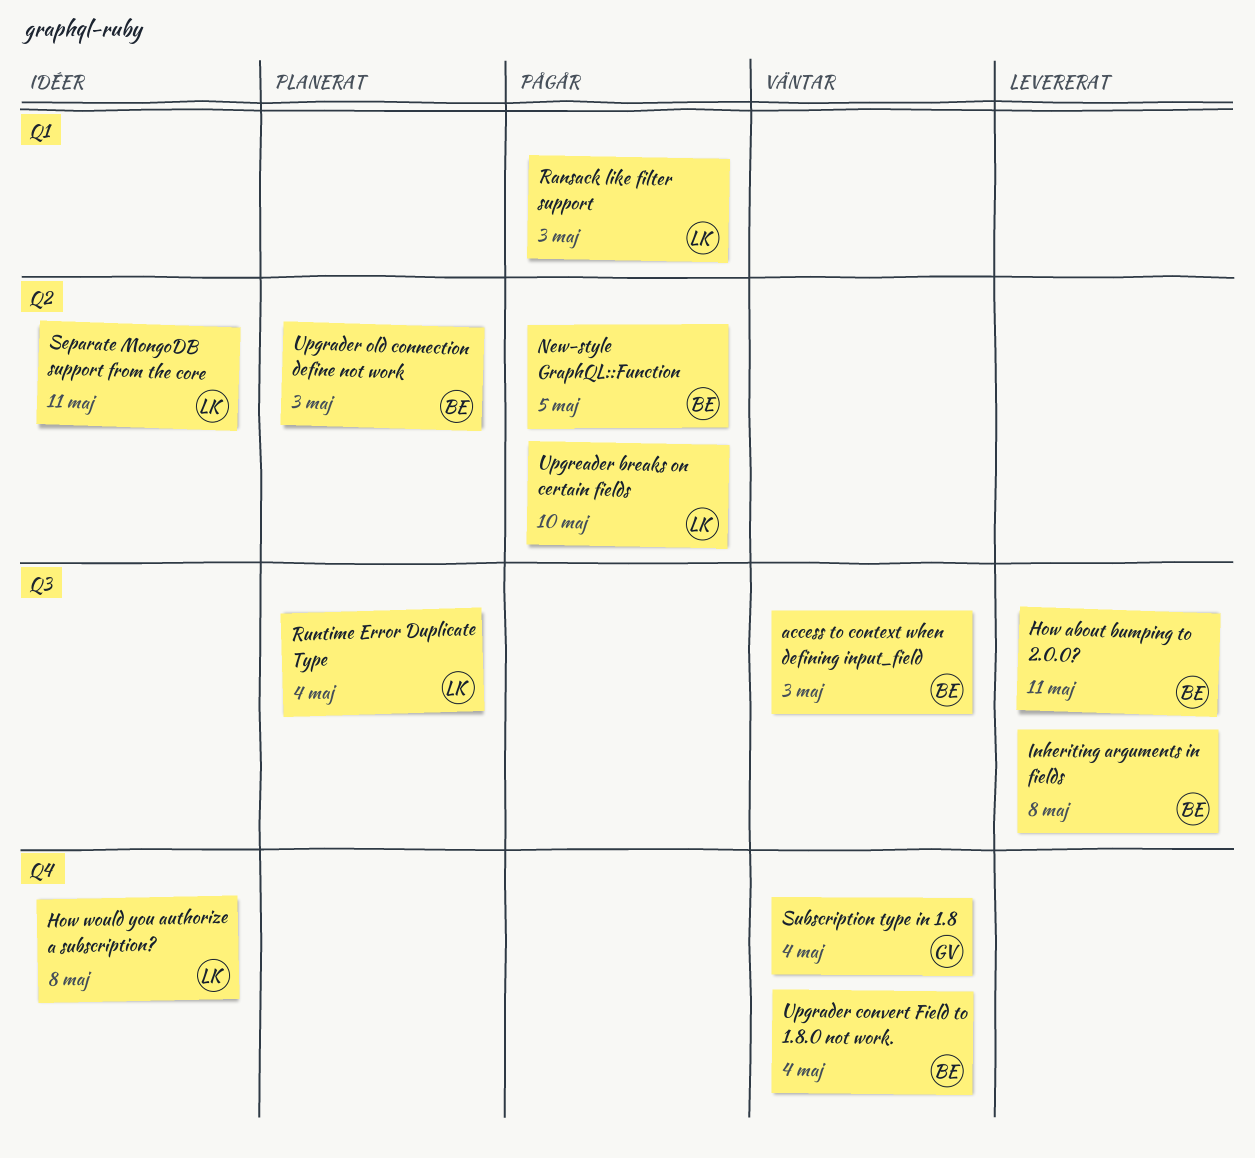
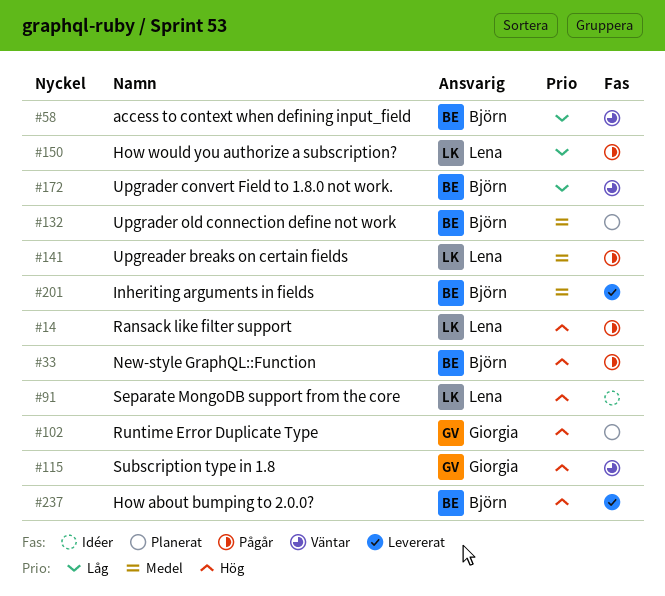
How would you authorize a subscription?, status: Idéer -> Pågår
Runtime Error Duplicate Type, owner: Lena -> Giorgia

